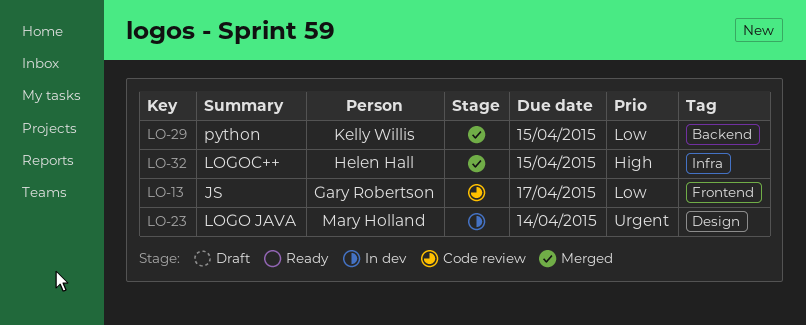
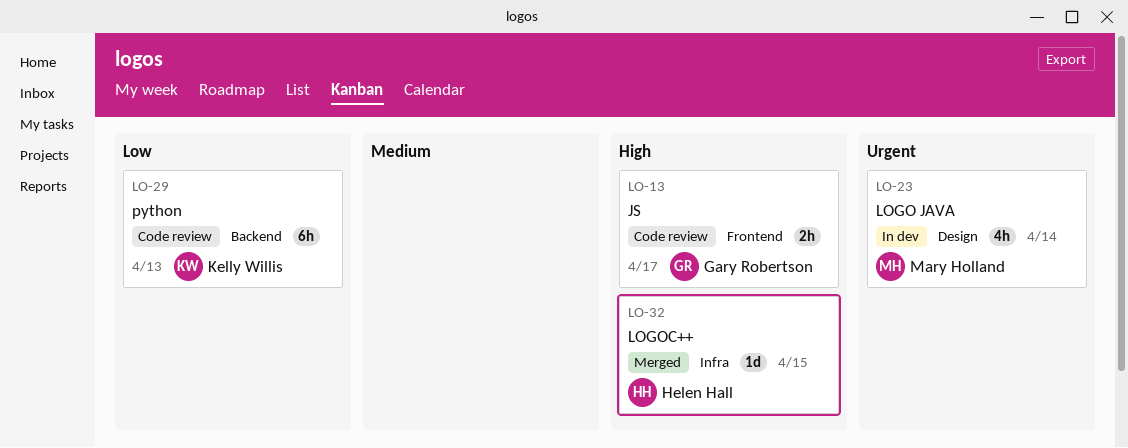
LO-13, priority: Low -> High
LO-29, status: Merged -> Code review
LO-29, due: Apr 15 -> Apr 13

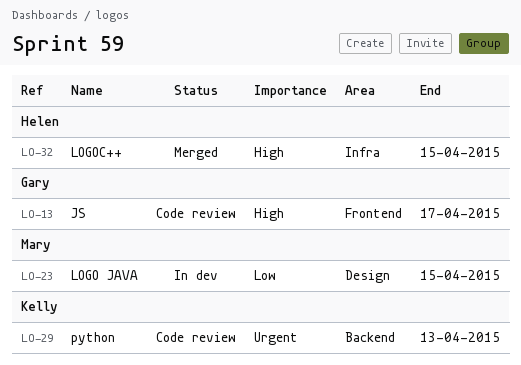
LO-23, priority: Urgent -> Low
LO-23, due: Apr 14 -> Apr 15
LO-29, priority: Low -> Urgent

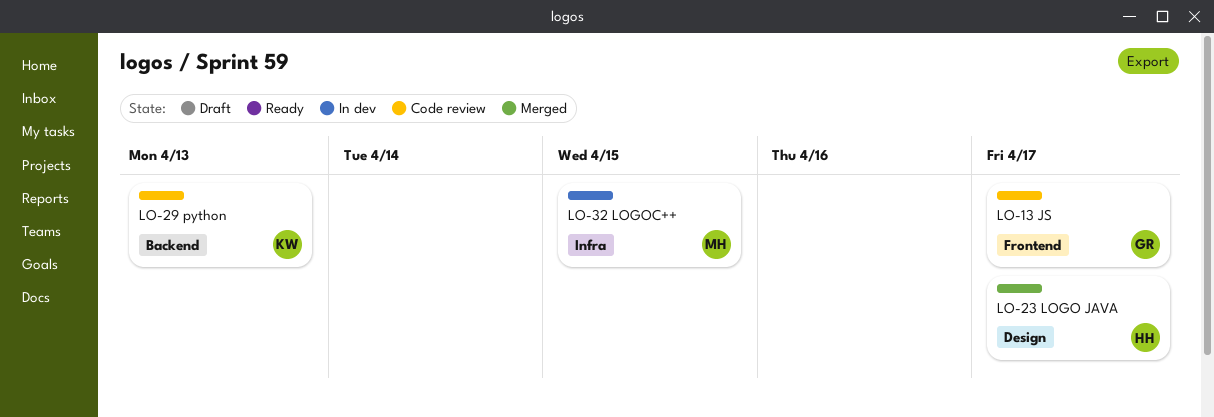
LO-23, status: In dev -> Merged
LO-23, owner: Mary -> Helen
LO-23, due: Apr 15 -> Apr 17
LO-32, status: Merged -> In dev
LO-32, owner: Helen -> Mary

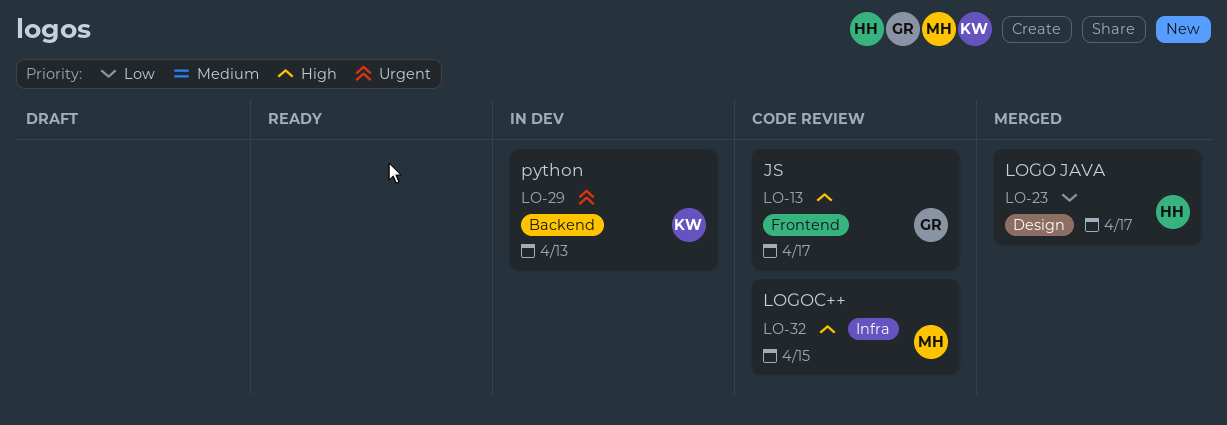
LO-29, status: Code review -> In dev
LO-32, status: In dev -> Code review

